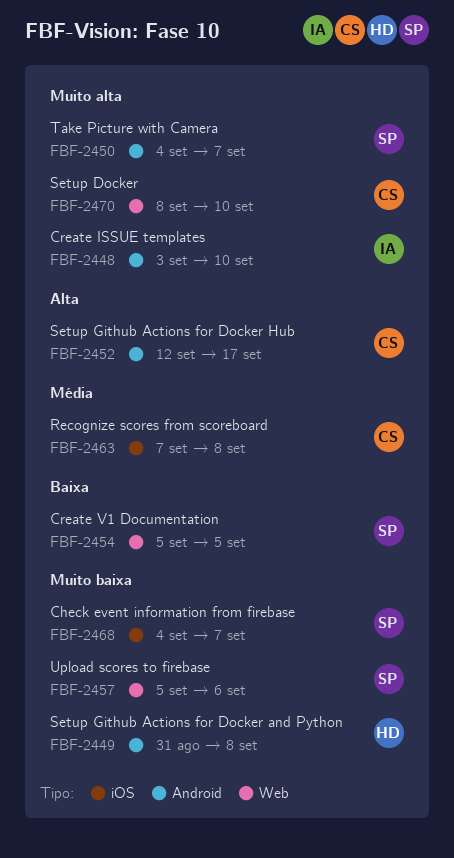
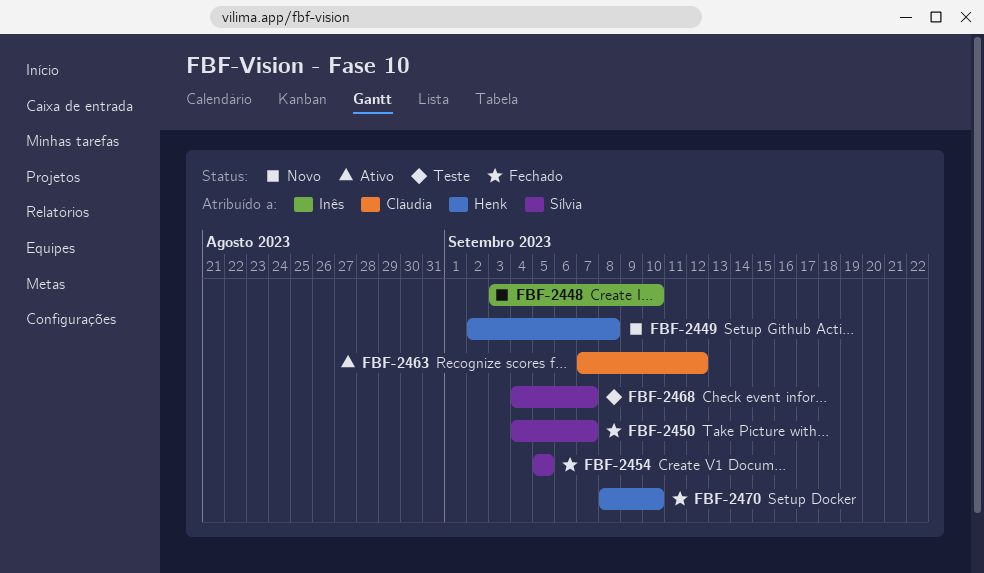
FBF-2449, start: Aug 31 -> Sep 2
FBF-2452: present -> none
FBF-2457: present -> none
FBF-2463, due: Sep 8 -> Sep 12
FBF-2470, owner: Cláudia -> Henk

